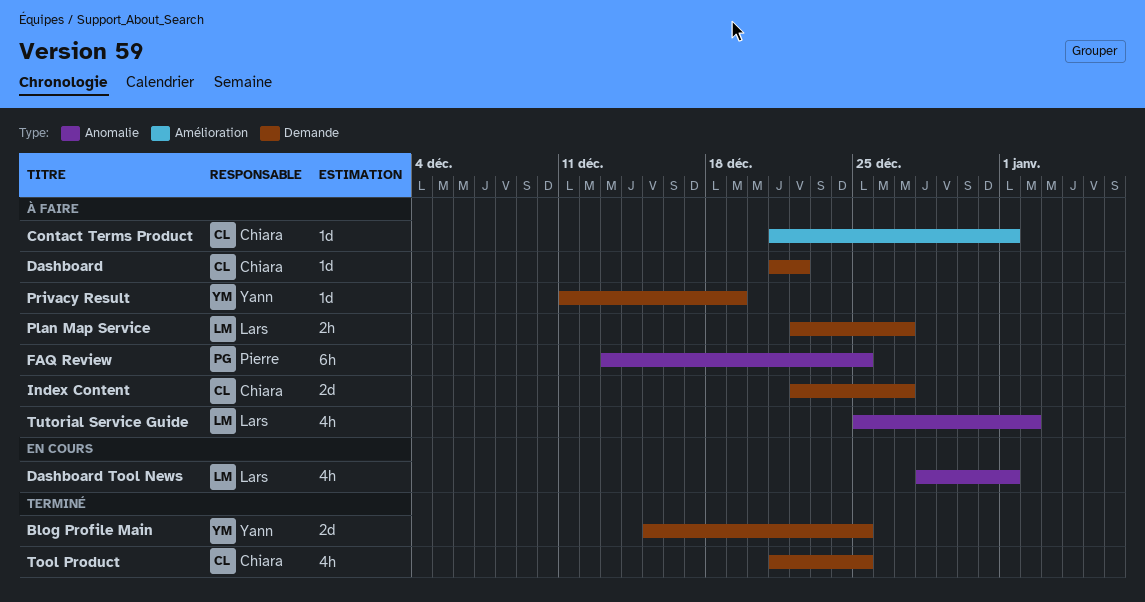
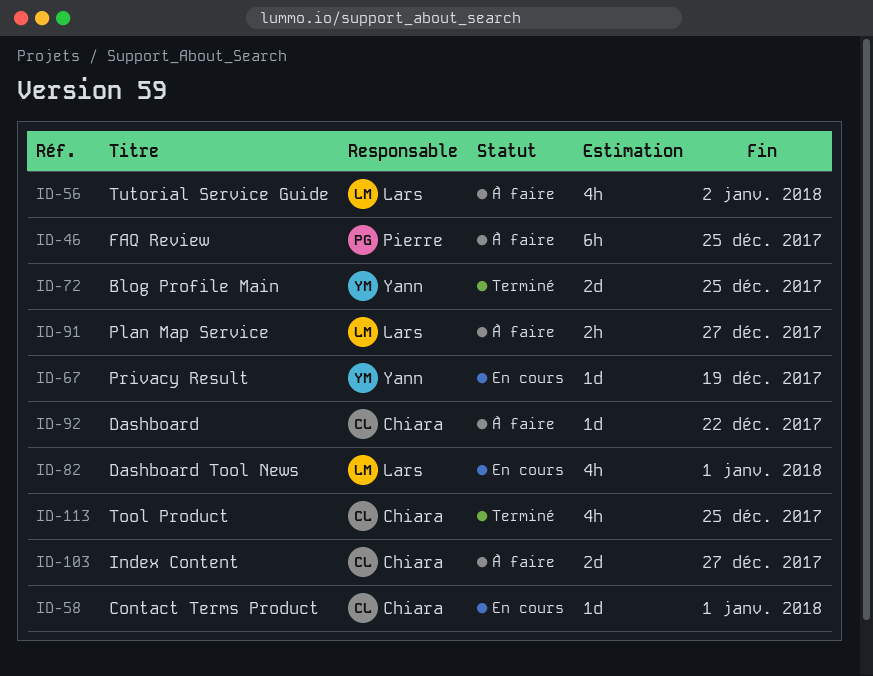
Contact Terms Product, status: À faire -> En cours
Privacy Result, status: À faire -> En cours

